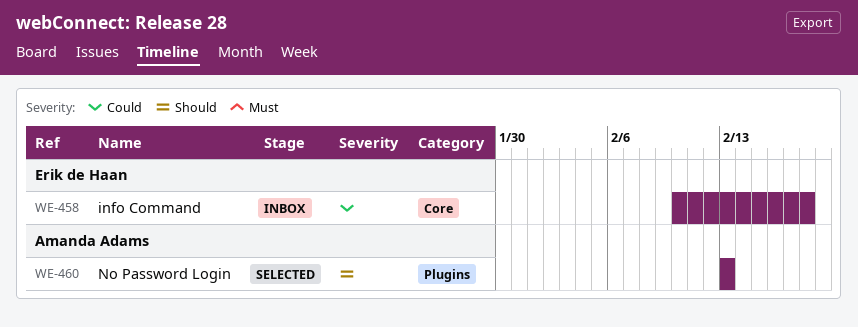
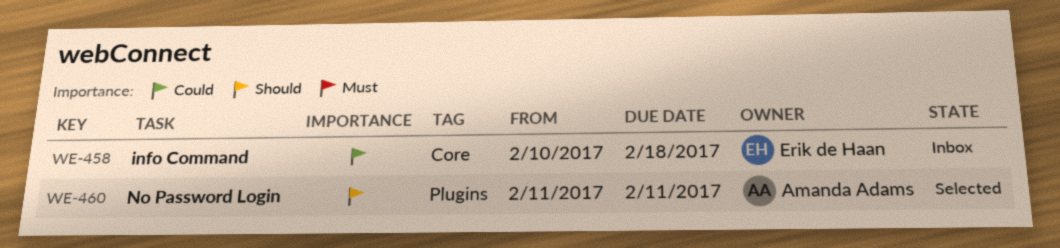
WE-460, start: Feb 13 -> Feb 11
WE-460, due: Feb 13 -> Feb 11

